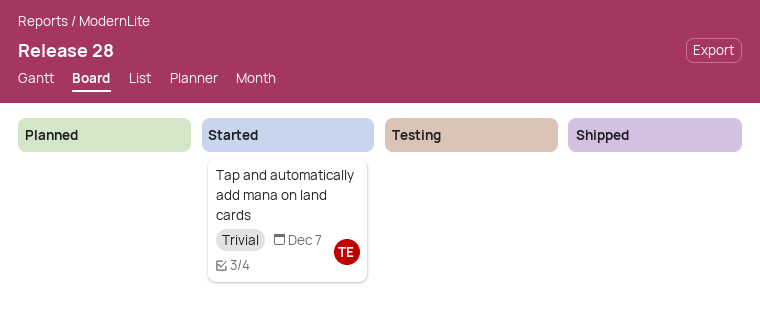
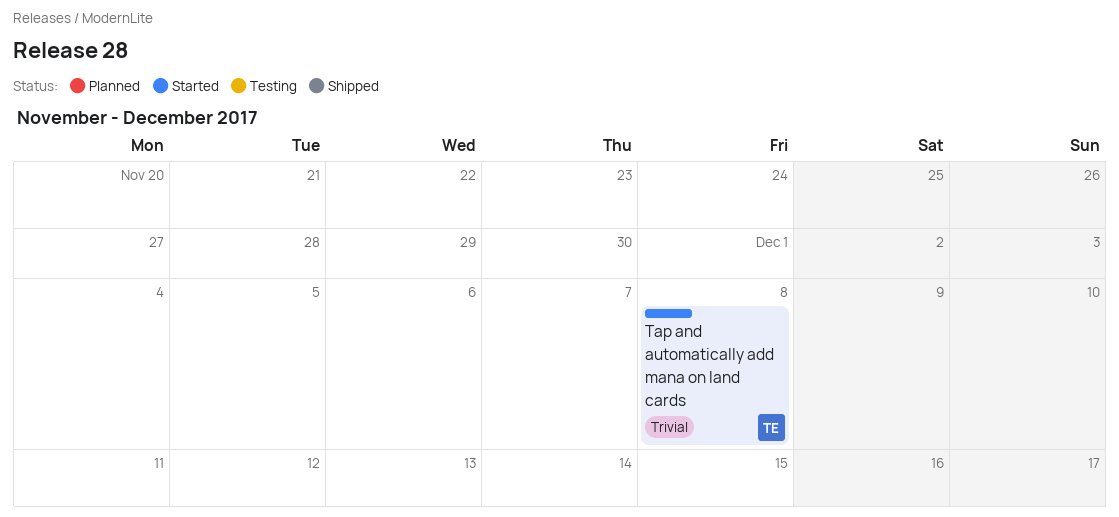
Tap and automatically add mana on land cards, due: Dec 7 -> Dec 8

